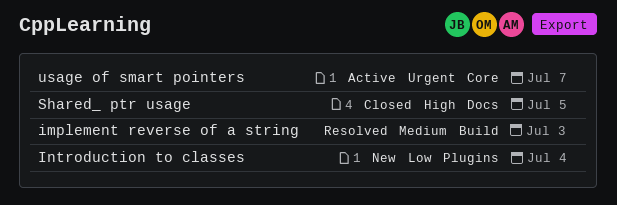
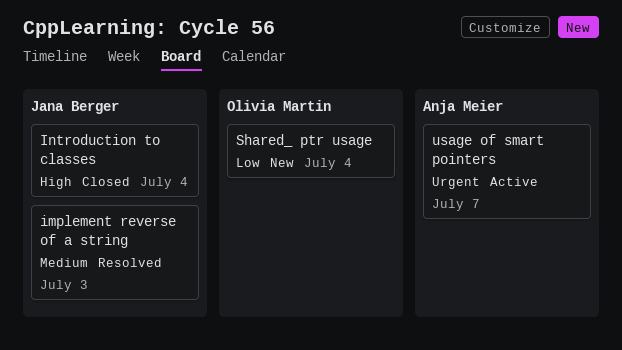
Introduction to classes, status: New -> Closed
Introduction to classes, priority: Low -> High
Shared_ ptr usage, status: Closed -> New
Shared_ ptr usage, priority: High -> Low
Shared_ ptr usage, due: Jul 5 -> Jul 4

